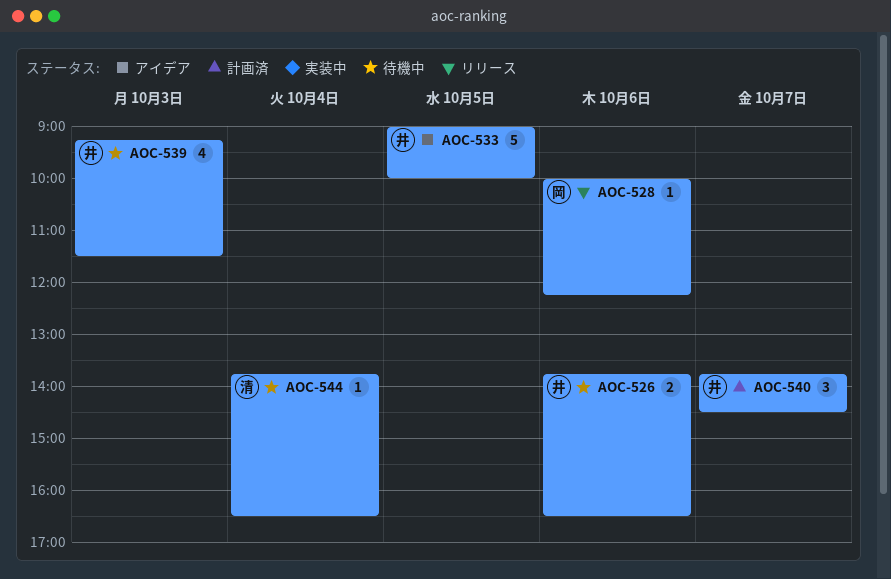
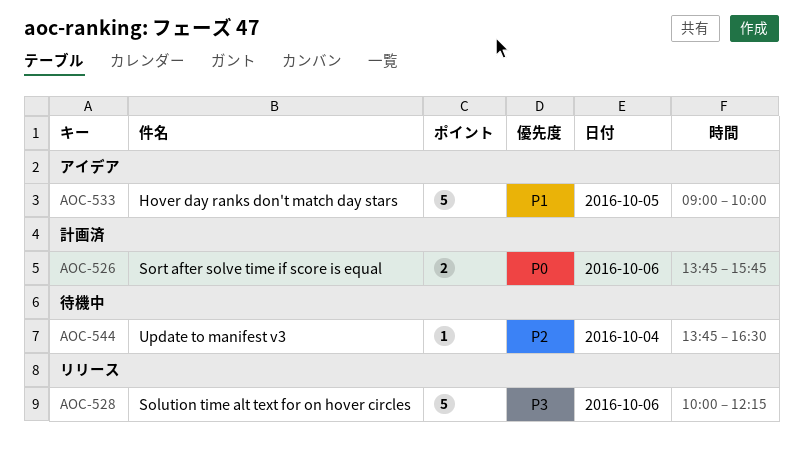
AOC-526, status: 待機中 -> 計画済
AOC-526, ends: 16:30 -> 15:45
AOC-528, estimate: 1 -> 5
AOC-539: present -> none
AOC-540: present -> none

